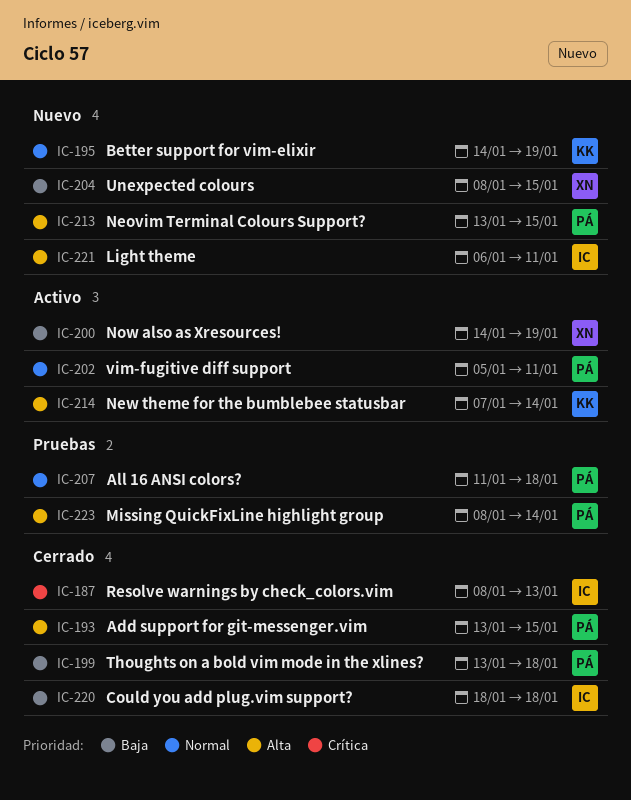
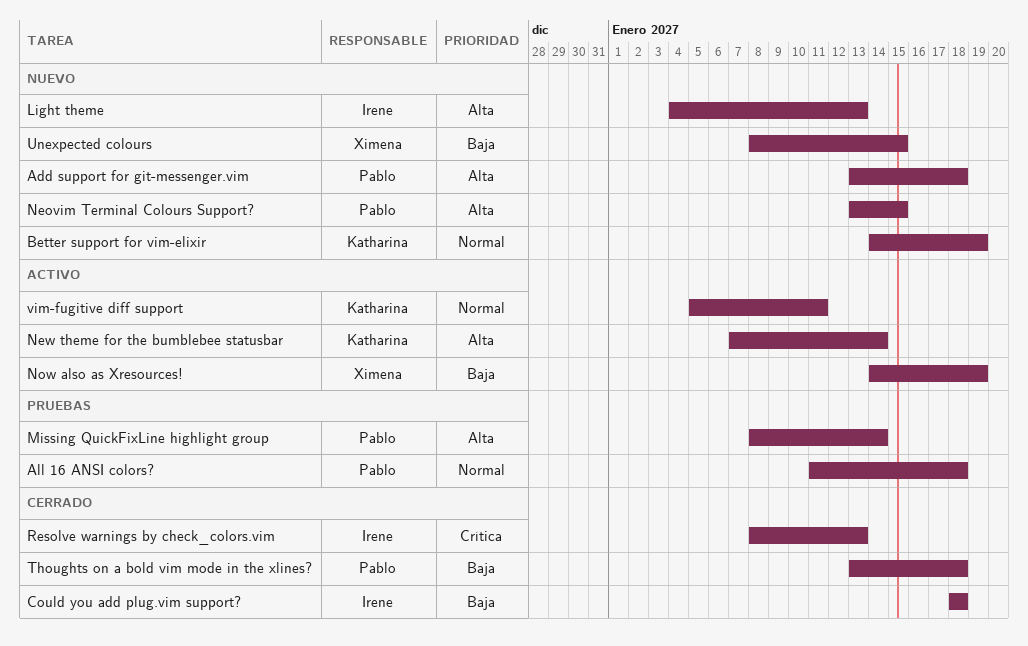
Add support for git-messenger.vim, status: Cerrado -> Nuevo
Add support for git-messenger.vim, due: Jan 15 -> Jan 18
Light theme, start: Jan 6 -> Jan 4
Light theme, due: Jan 11 -> Jan 13
vim-fugitive diff support, owner: Pablo -> Katharina

